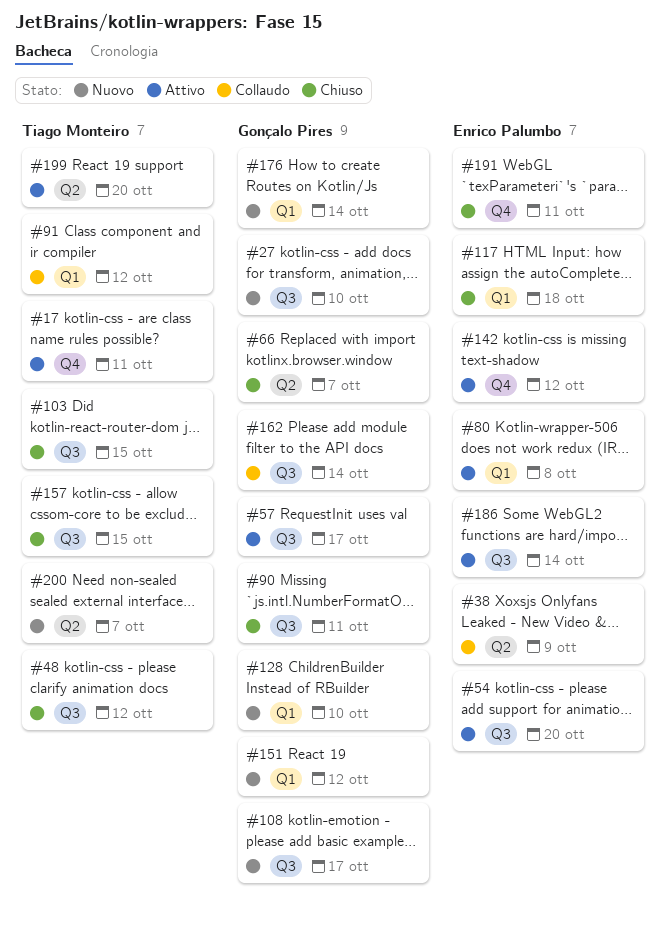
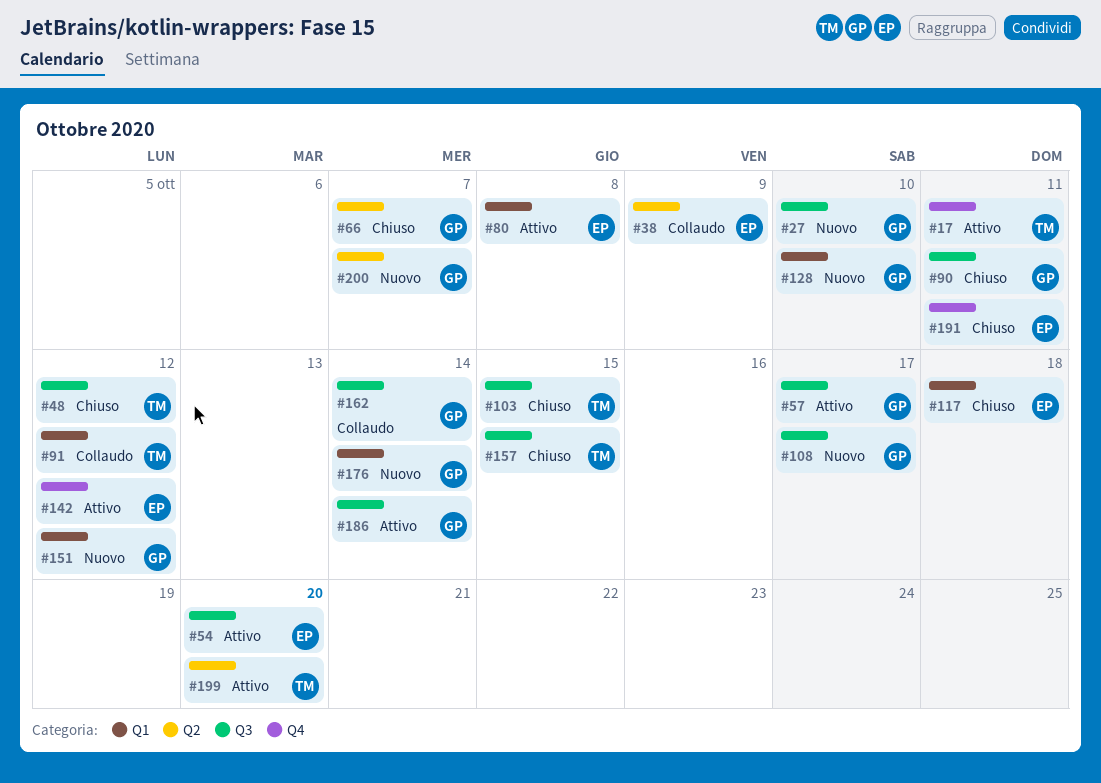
#186, owner: Enrico Palumbo -> Gonçalo Pires
#200, owner: Tiago Monteiro -> Gonçalo Pires

